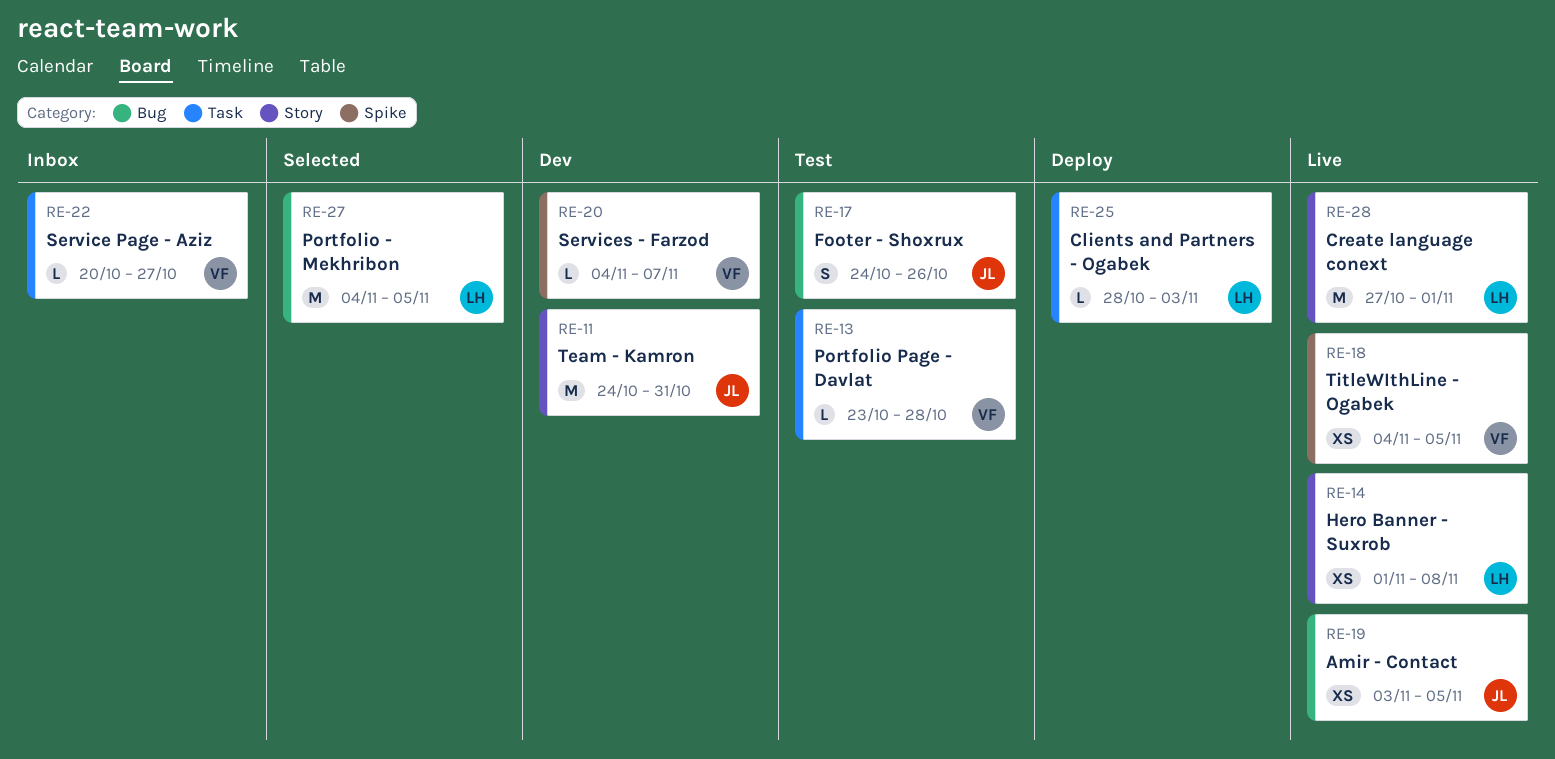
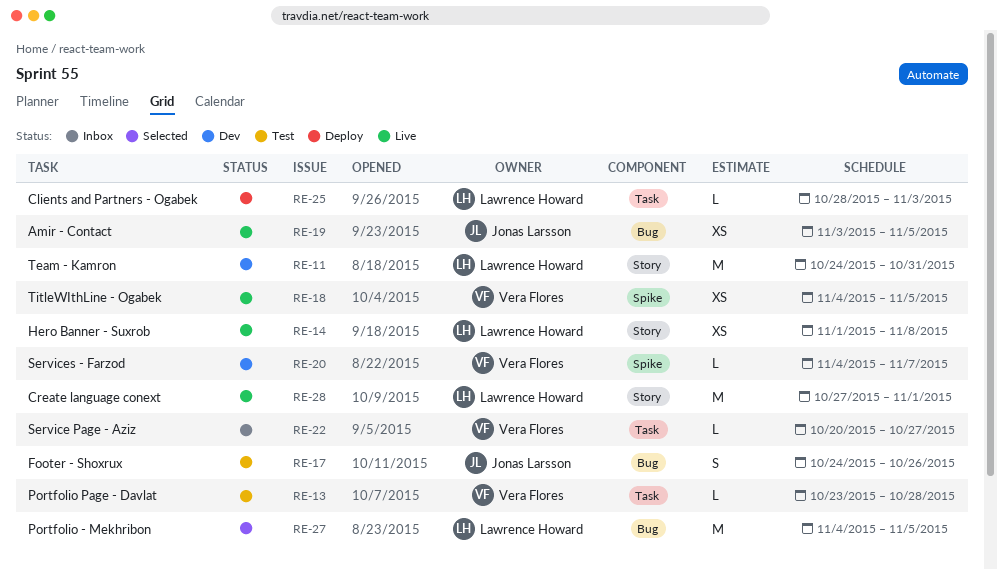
RE-11, owner: Jonas Larsson -> Lawrence Howard

